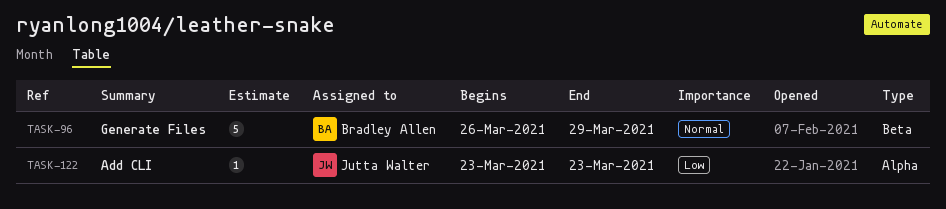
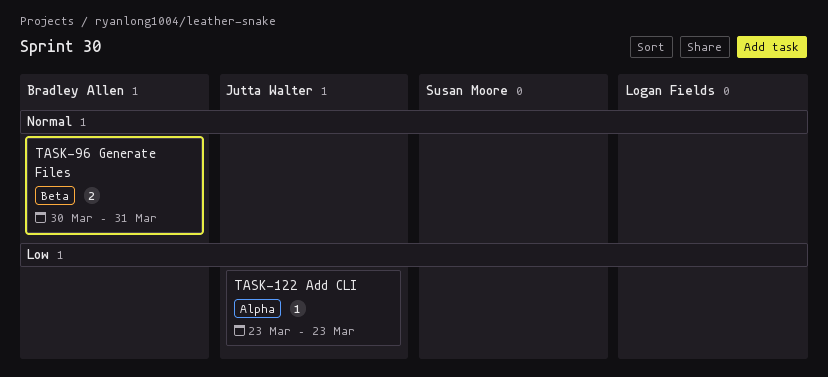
TASK-96, estimate: 5 -> 2
TASK-96, start: Mar 26 -> Mar 30
TASK-96, due: Mar 29 -> Mar 31

